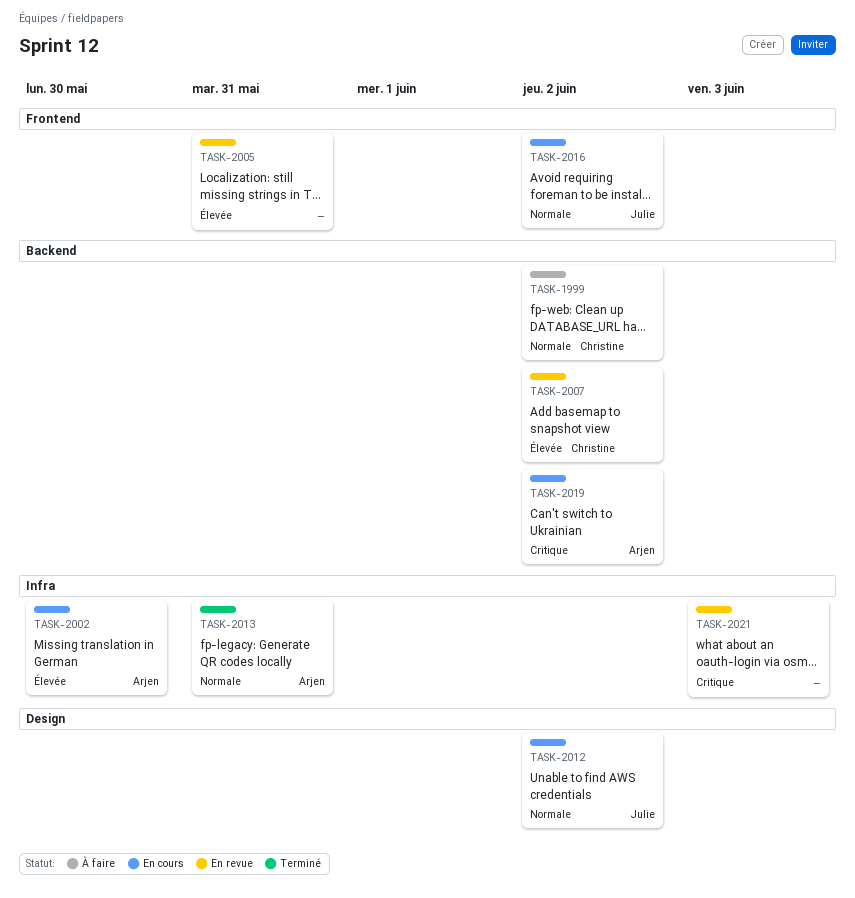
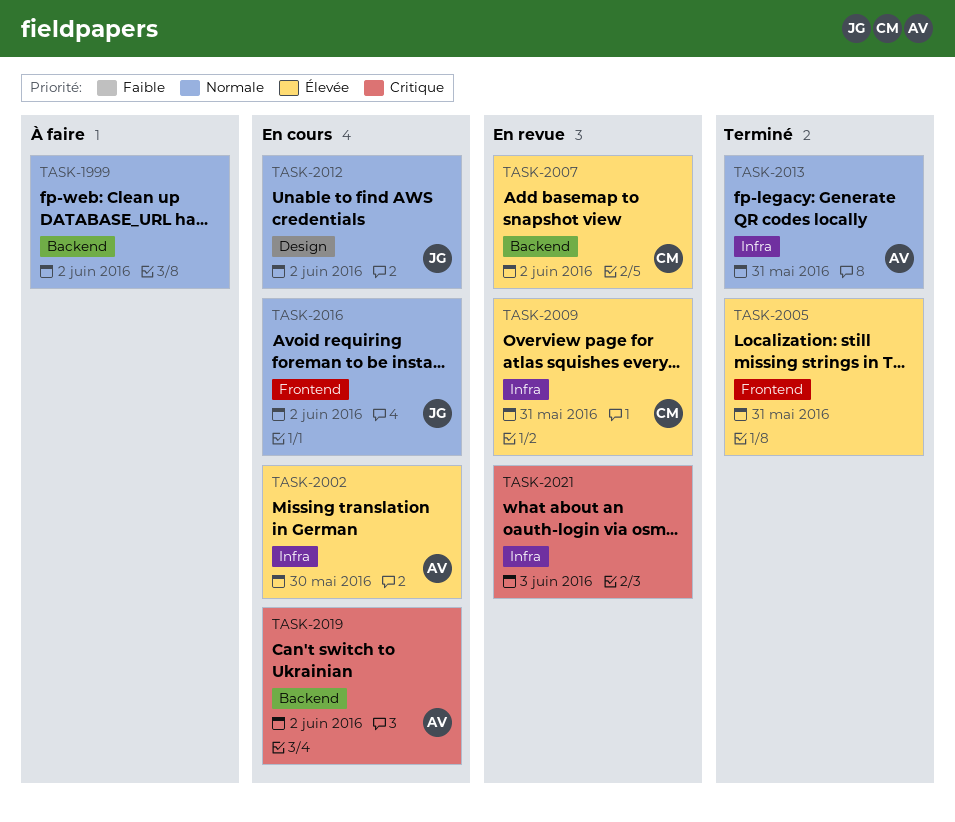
TASK-1999, owner: Christine -> none
TASK-2005, status: En revue -> Terminé
TASK-2009: none -> present

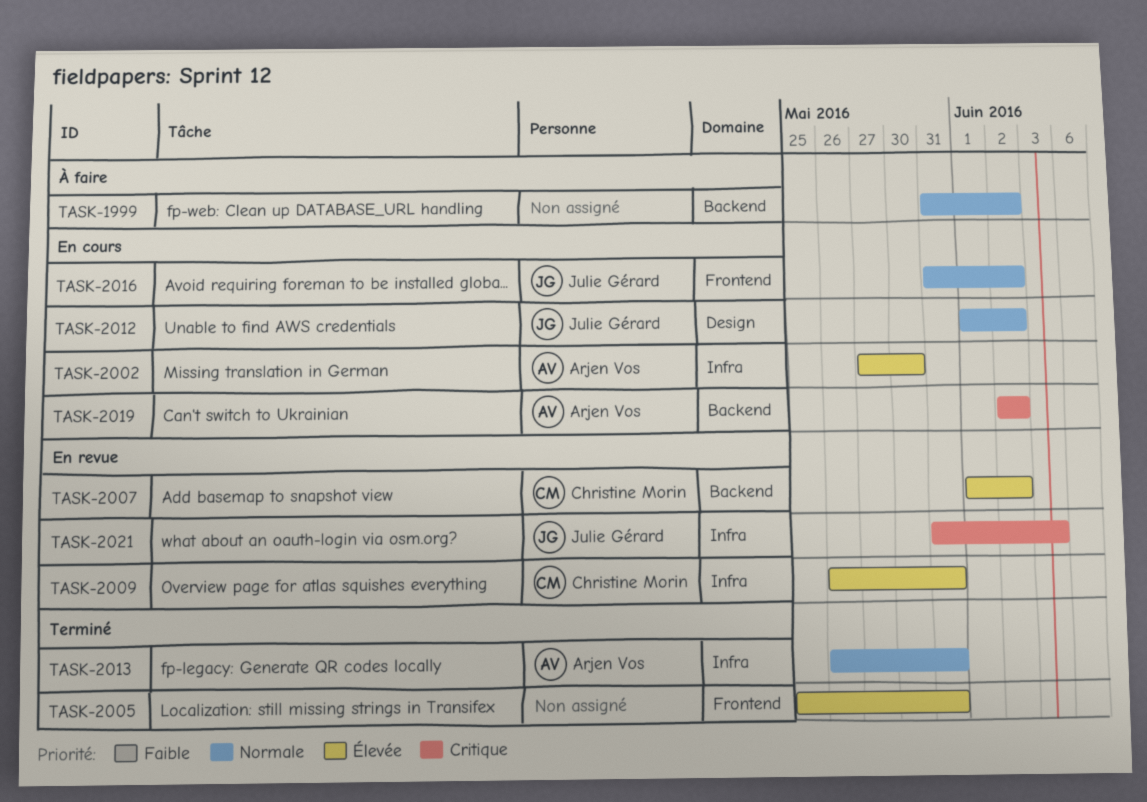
TASK-2021, owner: none -> Julie Gérard

